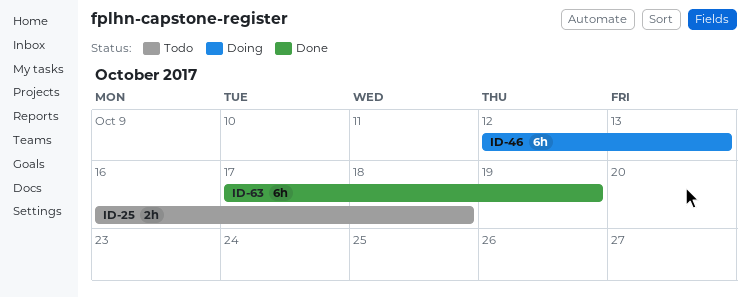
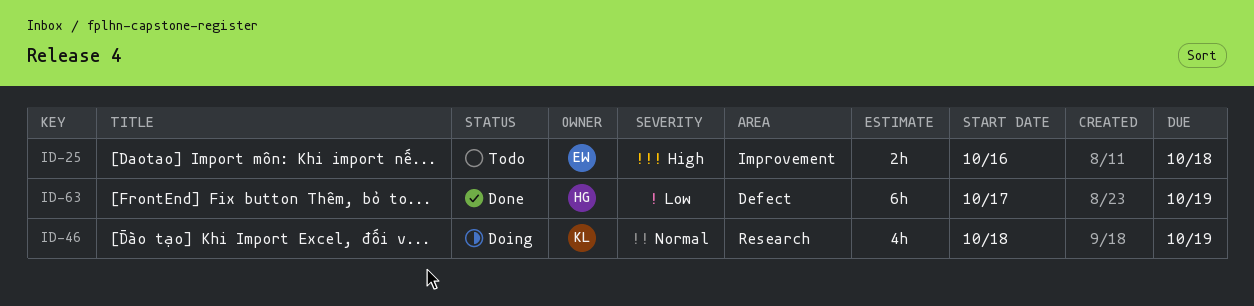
ID-46, estimate: 6h -> 4h
ID-46, start: Oct 12 -> Oct 18
ID-46, due: Oct 13 -> Oct 19

